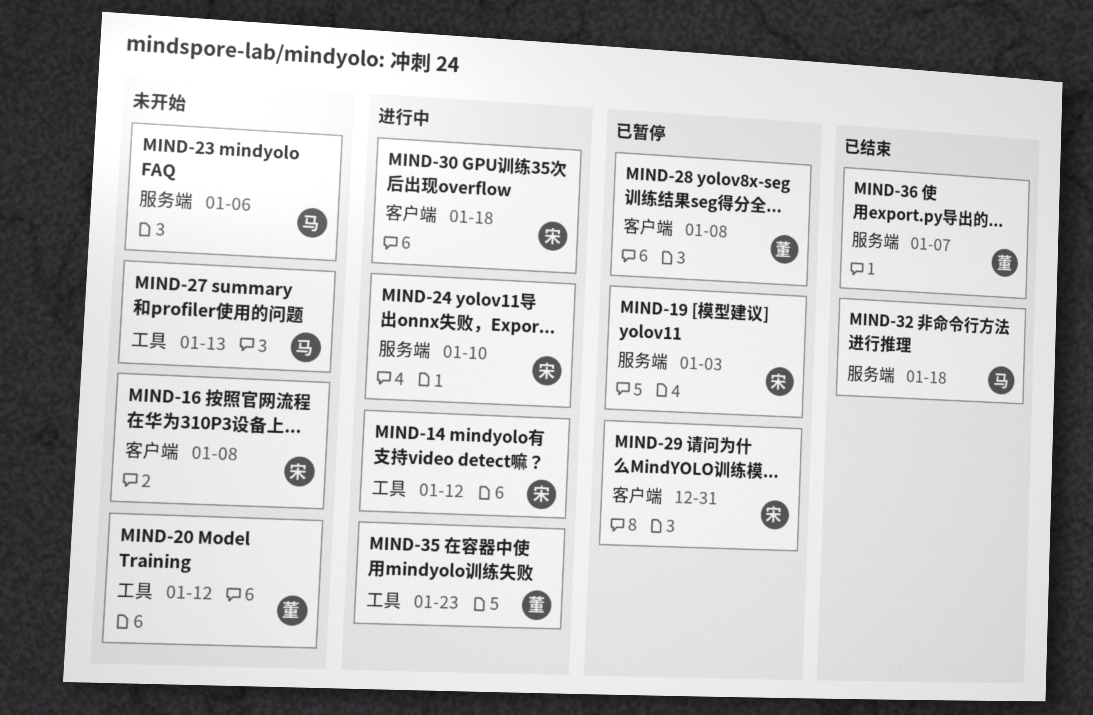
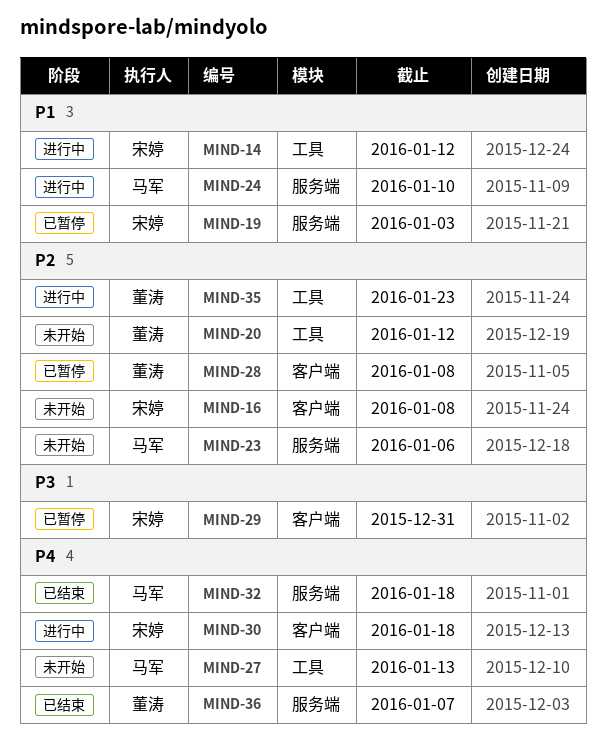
MIND-24, owner: 宋婷 -> 马军

